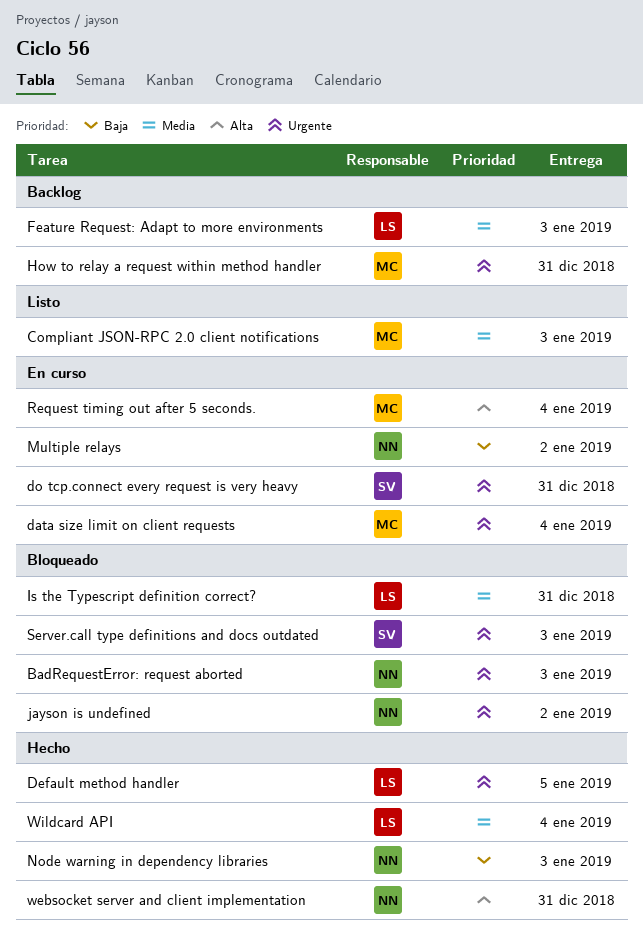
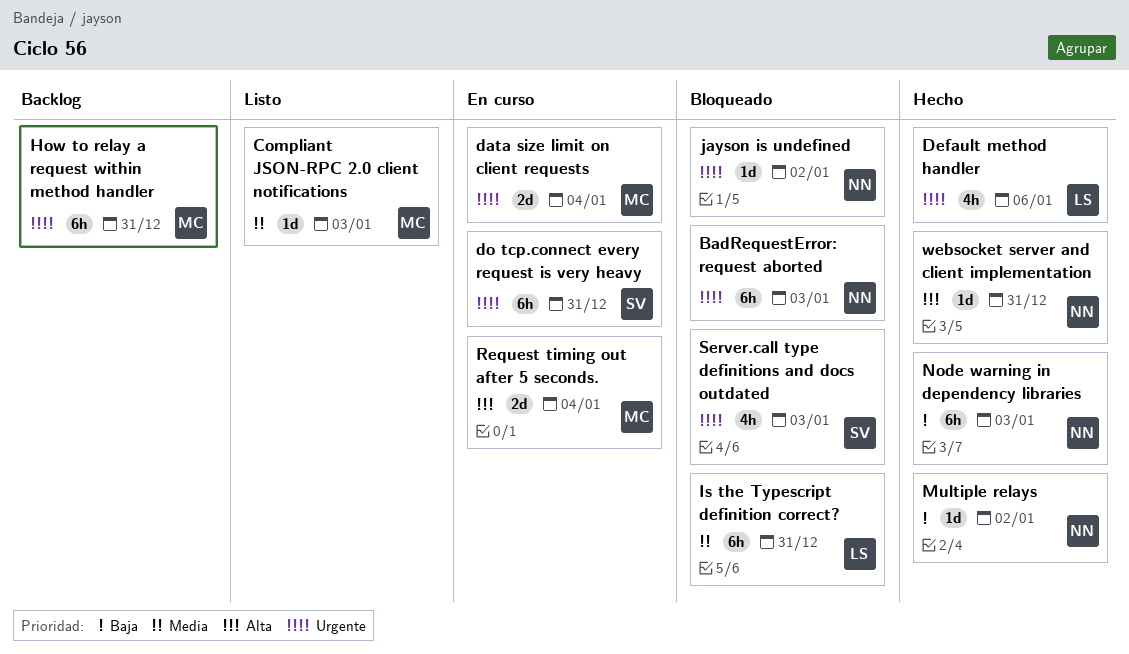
Default method handler, due: Jan 5 -> Jan 6
Feature Request: Adapt to more environments: present -> none
Multiple relays, status: En curso -> Hecho
Wildcard API: present -> none

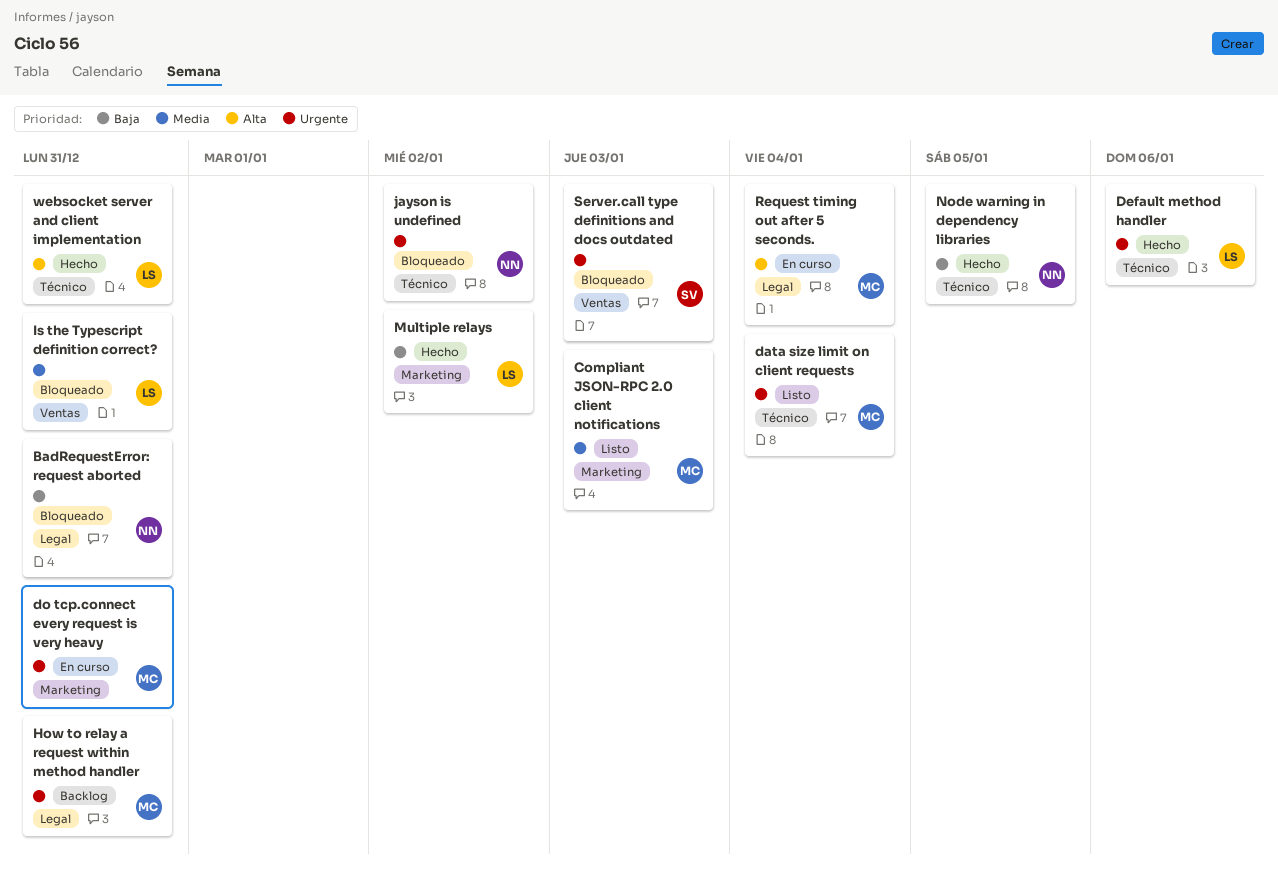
BadRequestError: request aborted, priority: Urgente -> Baja
BadRequestError: request aborted, due: Jan 3 -> Dec 31
data size limit on client requests, status: En curso -> Listo
do tcp.connect every request is very heavy, owner: SV -> MC
Multiple relays, owner: NN -> LS
Node warning in dependency libraries, due: Jan 3 -> Jan 5
websocket server and client implementation, owner: NN -> LS

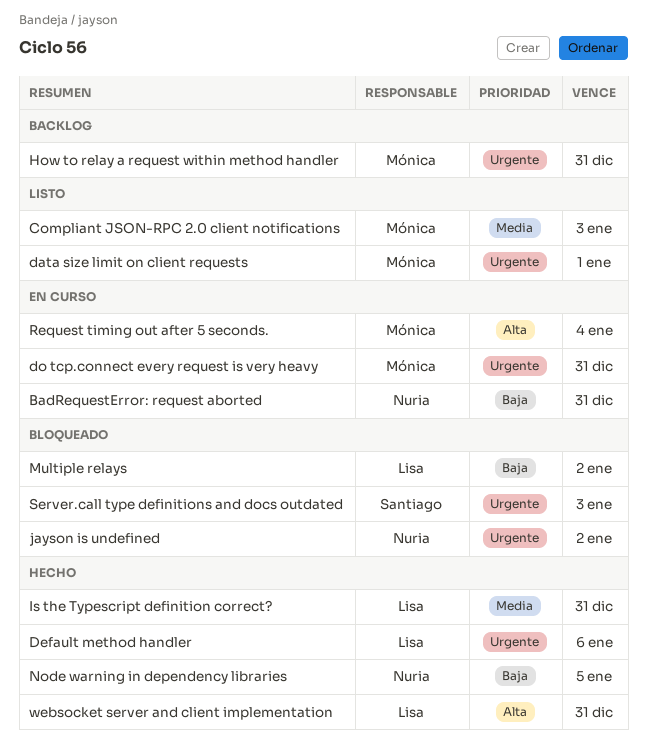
BadRequestError: request aborted, status: Bloqueado -> En curso
data size limit on client requests, due: Jan 4 -> Jan 1
Is the Typescript definition correct?, status: Bloqueado -> Hecho
Multiple relays, status: Hecho -> Bloqueado

